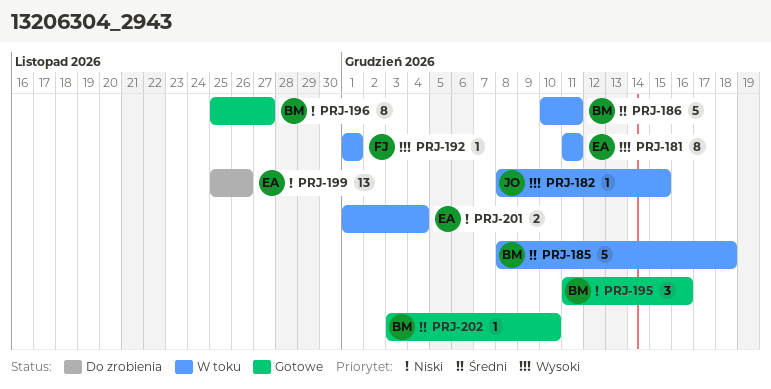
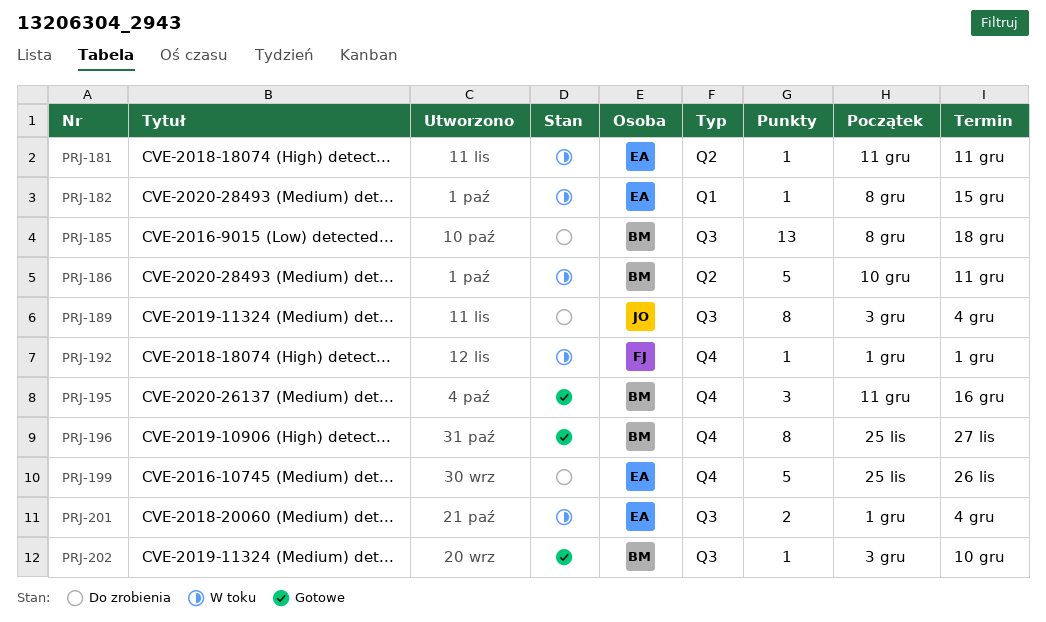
PRJ-181, estimate: 8 -> 1
PRJ-182, owner: JO -> EA
PRJ-185, status: W toku -> Do zrobienia
PRJ-185, estimate: 5 -> 13
PRJ-189: none -> present
PRJ-199, estimate: 13 -> 5

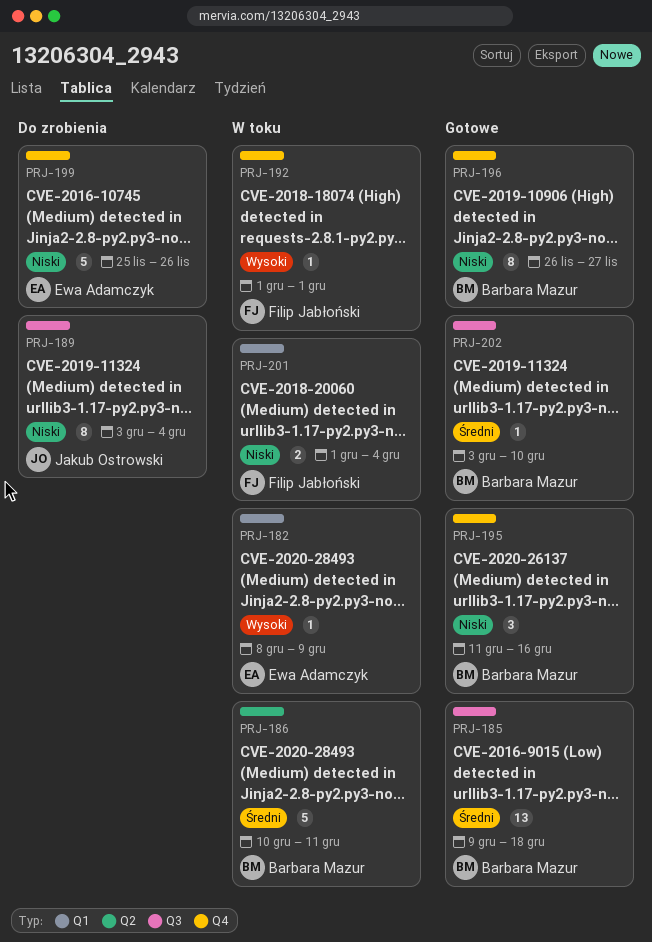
PRJ-181: present -> none
PRJ-182, due: Dec 15 -> Dec 9
PRJ-185, status: Do zrobienia -> Gotowe
PRJ-185, start: Dec 8 -> Dec 9
PRJ-196, start: Nov 25 -> Nov 26
PRJ-201, owner: Ewa Adamczyk -> Filip Jabłoński
PRJ-201, label: Q3 -> Q1

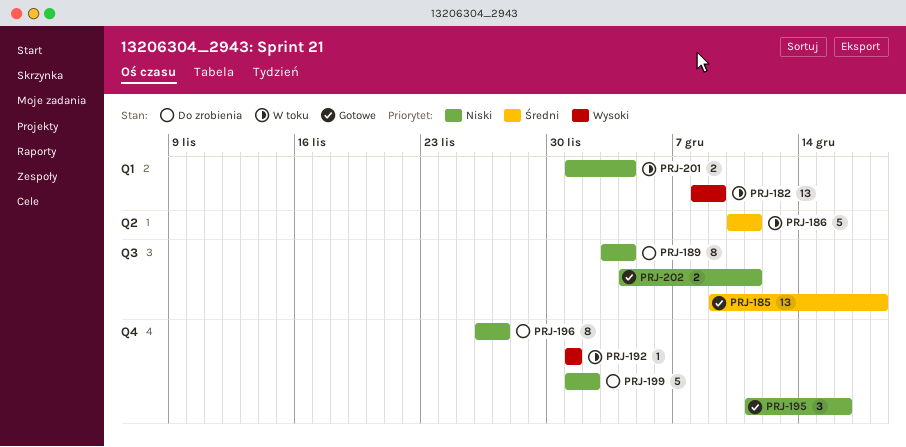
PRJ-182, estimate: 1 -> 13
PRJ-196, status: Gotowe -> Do zrobienia
PRJ-199, start: Nov 25 -> Dec 1
PRJ-199, due: Nov 26 -> Dec 2
PRJ-202, priority: Średni -> Niski
PRJ-202, estimate: 1 -> 2
PRJ-202, start: Dec 3 -> Dec 4
PRJ-202, due: Dec 10 -> Dec 11

